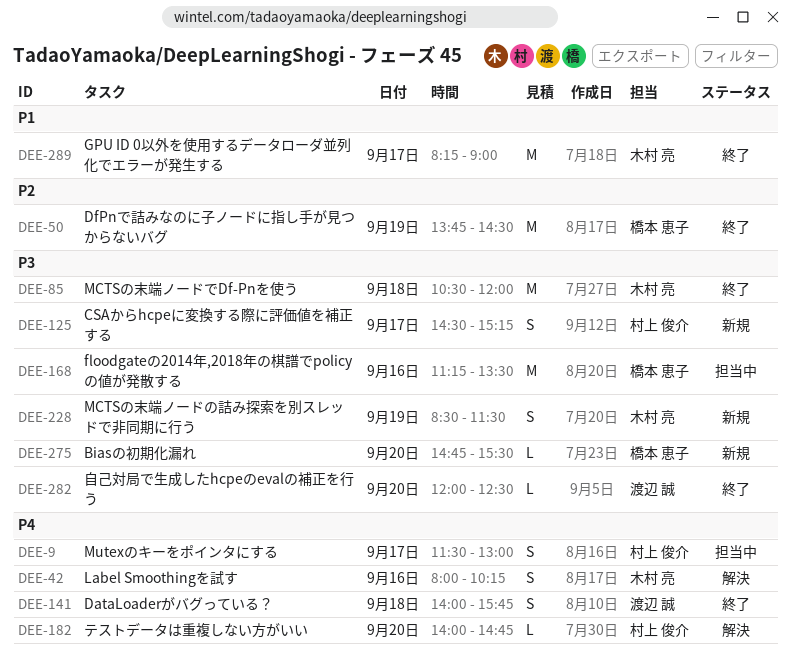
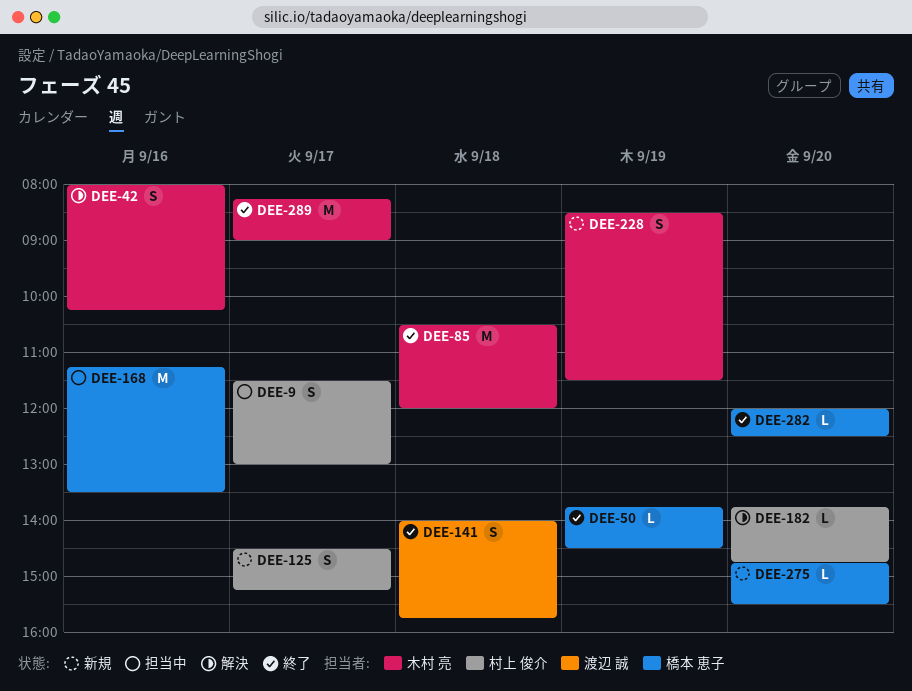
DEE-50, estimate: M -> L
DEE-182, begins: 14:00 -> 13:45
DEE-282, owner: 渡辺 誠 -> 橋本 恵子

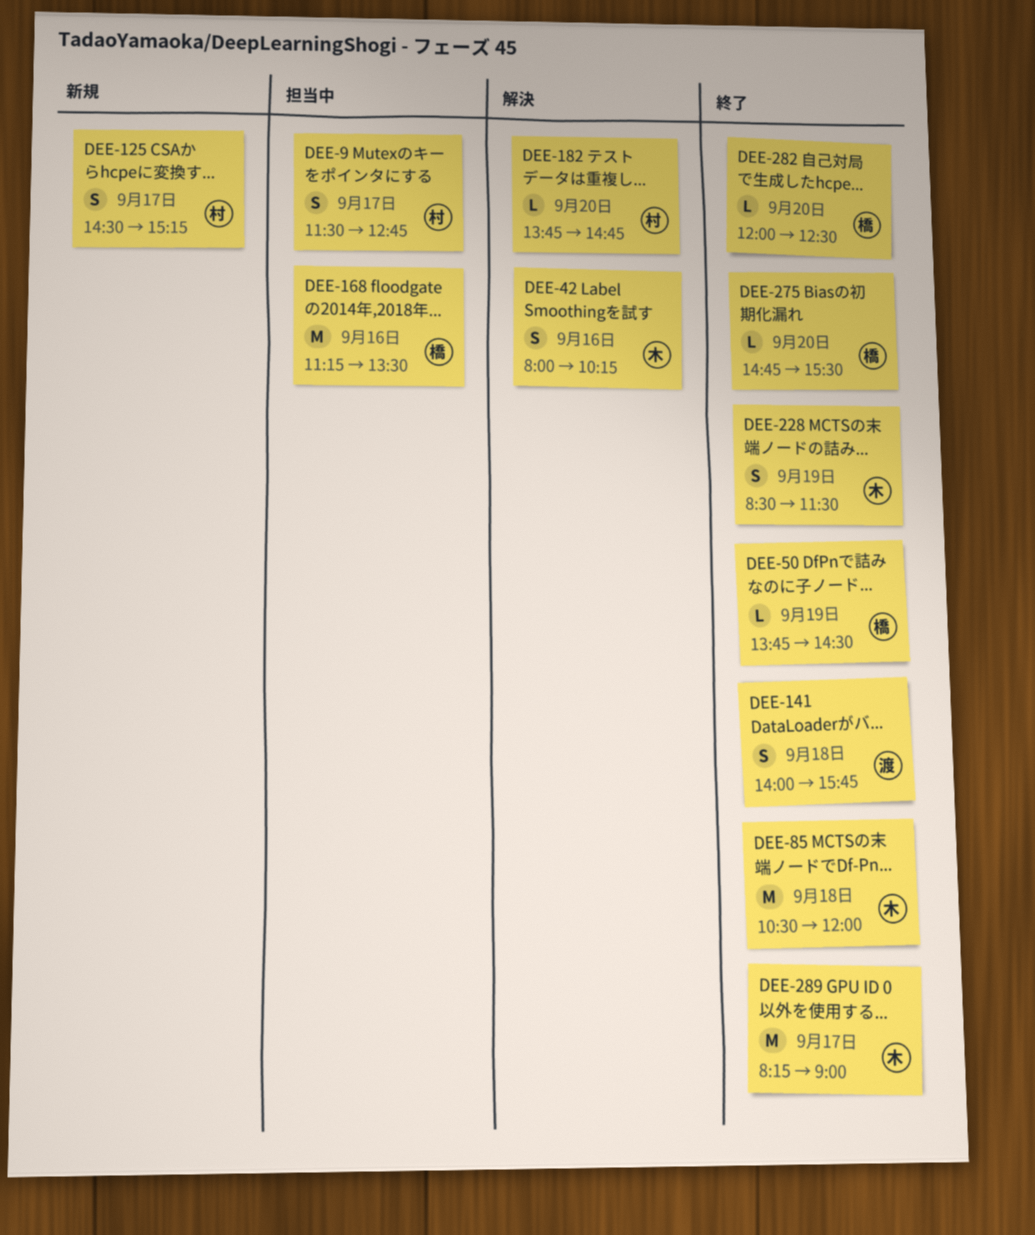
DEE-9, ends: 13:00 -> 12:45
DEE-228, status: 新規 -> 終了
DEE-275, status: 新規 -> 終了

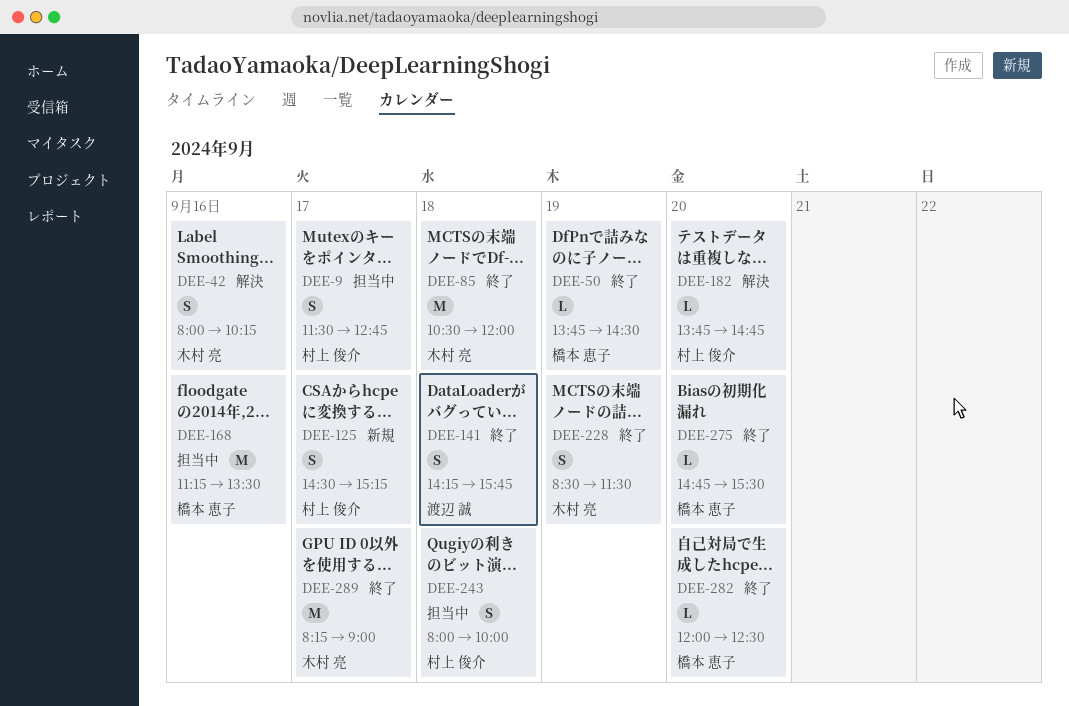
DEE-141, begins: 14:00 -> 14:15
DEE-243: none -> present

